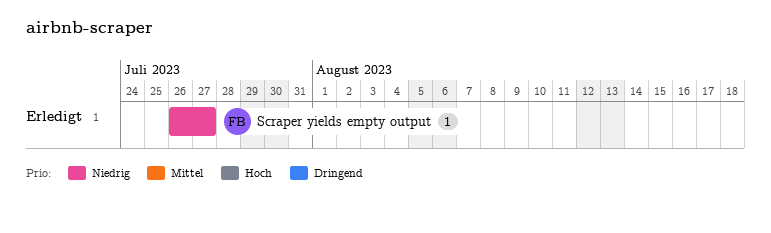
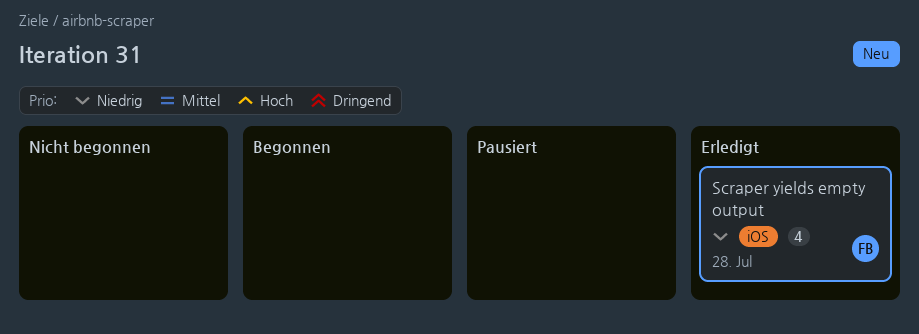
Scraper yields empty output, estimate: 1 -> 4
Scraper yields empty output, due: Jul 27 -> Jul 28

